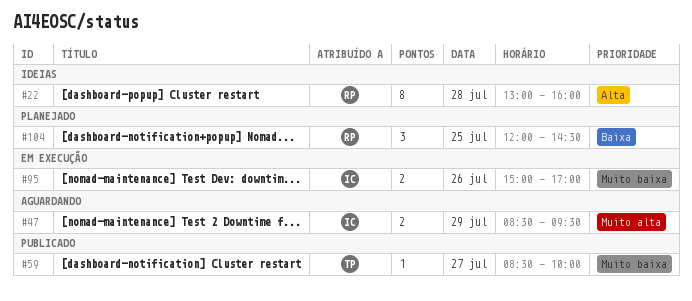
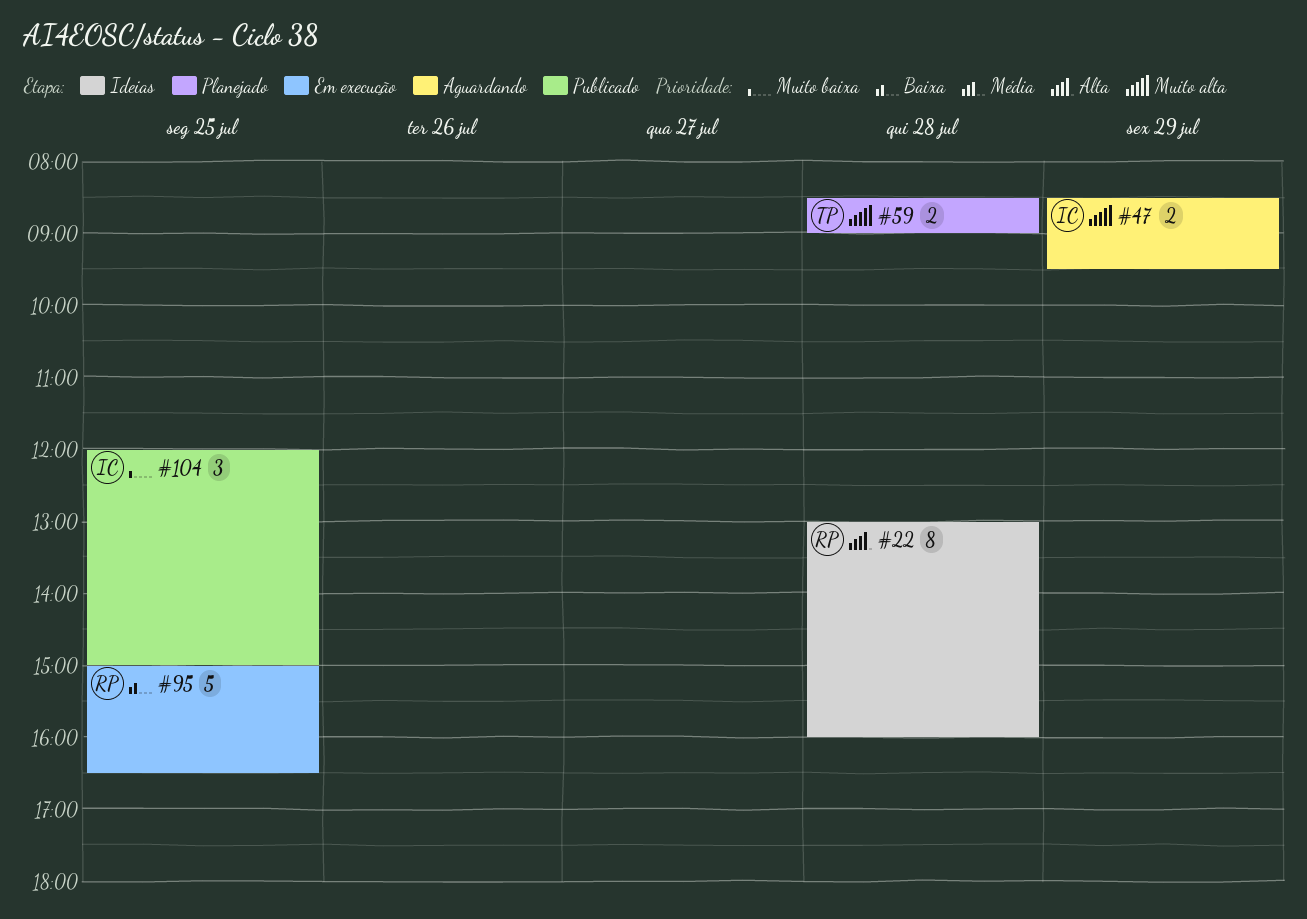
#59, status: Publicado -> Planejado
#59, priority: Muito baixa -> Muito alta
#59, estimate: 1 -> 2
#59, day: Jul 27 -> Jul 28
#59, ends: 10:00 -> 09:00
#95, owner: IC -> RP
#95, priority: Muito baixa -> Baixa
#95, estimate: 2 -> 5
#95, day: Jul 26 -> Jul 25
#95, ends: 17:00 -> 16:30
#104, status: Planejado -> Publicado
#104, owner: RP -> IC
#104, priority: Baixa -> Muito baixa
#104, ends: 14:30 -> 15:00

